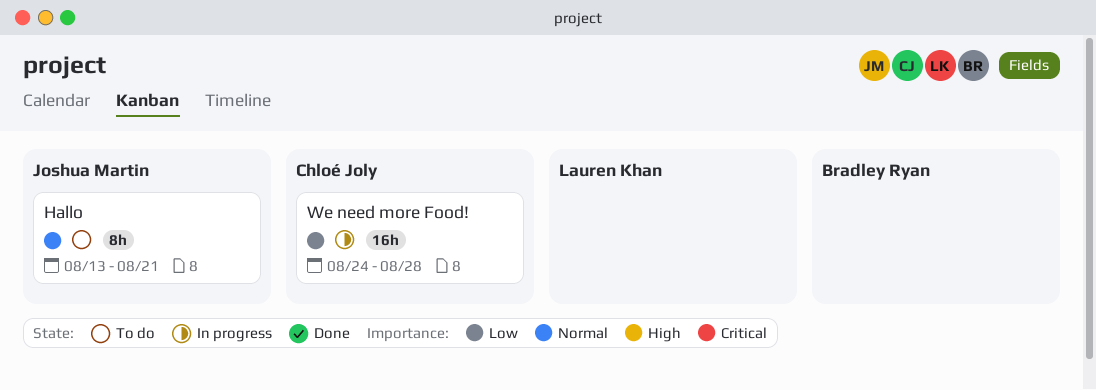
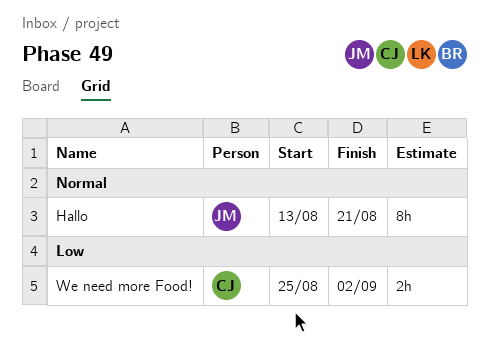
We need more Food!, estimate: 16h -> 2h
We need more Food!, start: Aug 24 -> Aug 25
We need more Food!, due: Aug 28 -> Sep 2

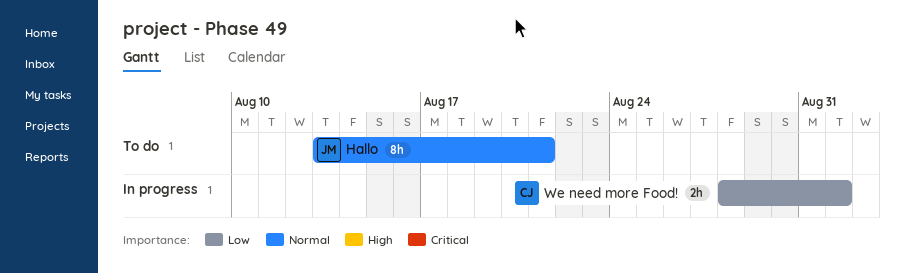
We need more Food!, start: Aug 25 -> Aug 28
We need more Food!, due: Sep 2 -> Sep 1

